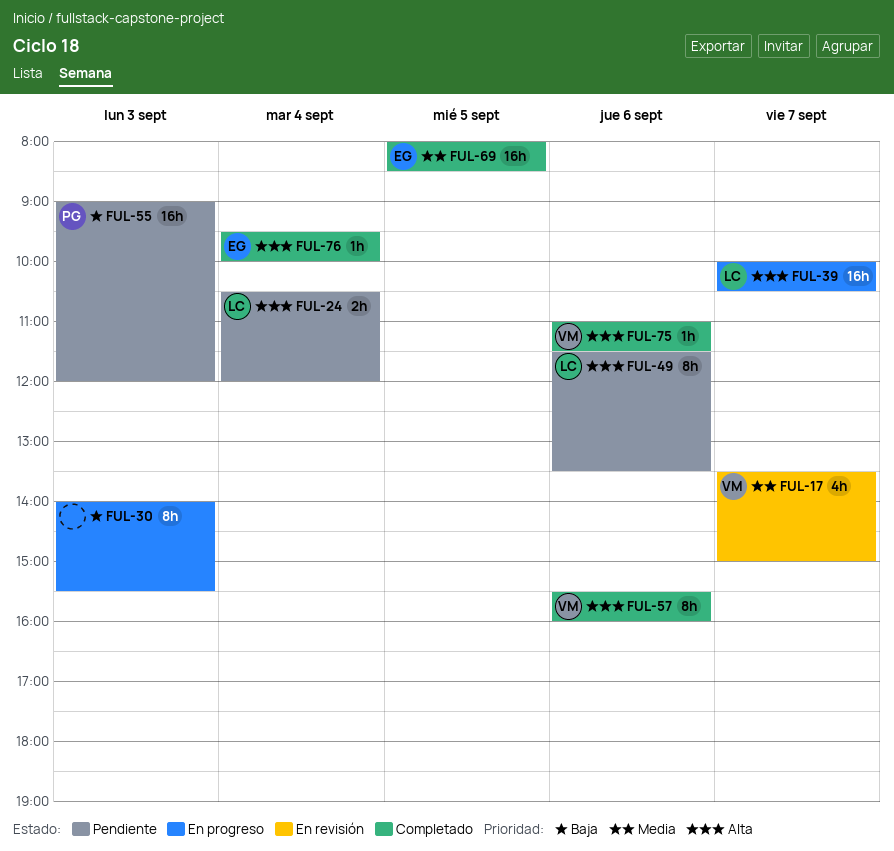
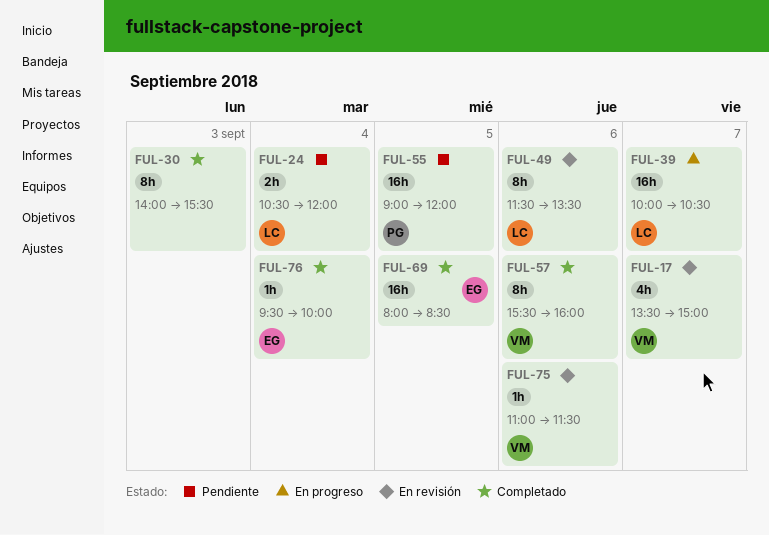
FUL-30, status: En progreso -> Completado
FUL-49, status: Pendiente -> En revisión
FUL-55, day: Sep 3 -> Sep 5
FUL-75, status: Completado -> En revisión

